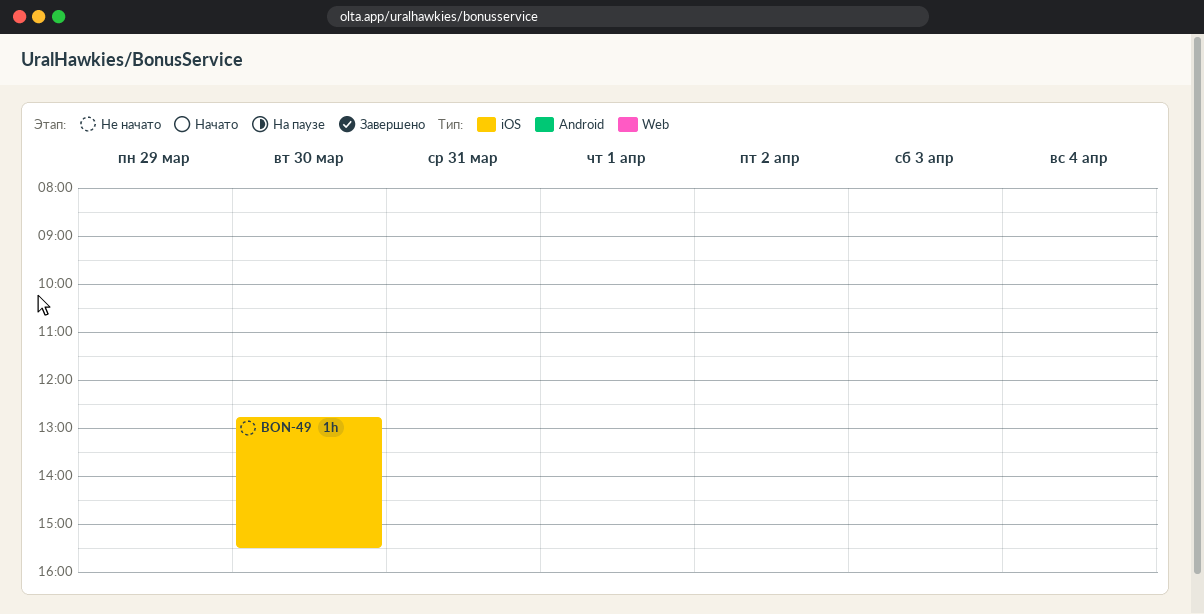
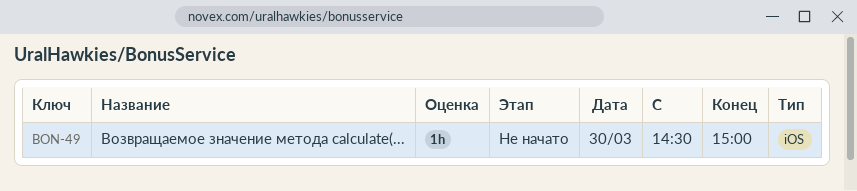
BON-49, begins: 12:45 -> 14:30
BON-49, ends: 15:30 -> 15:00

